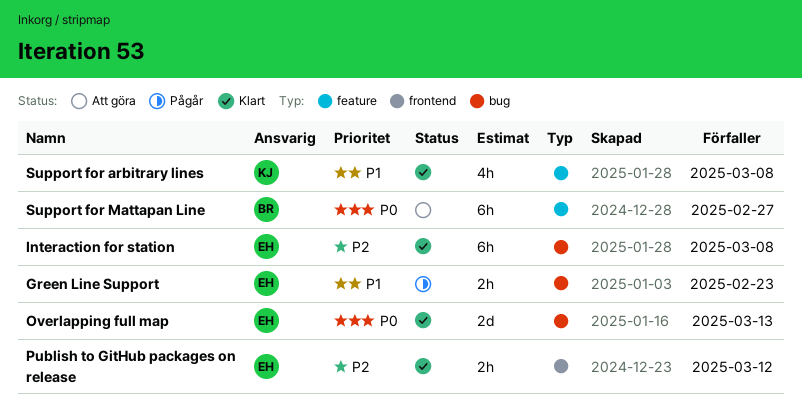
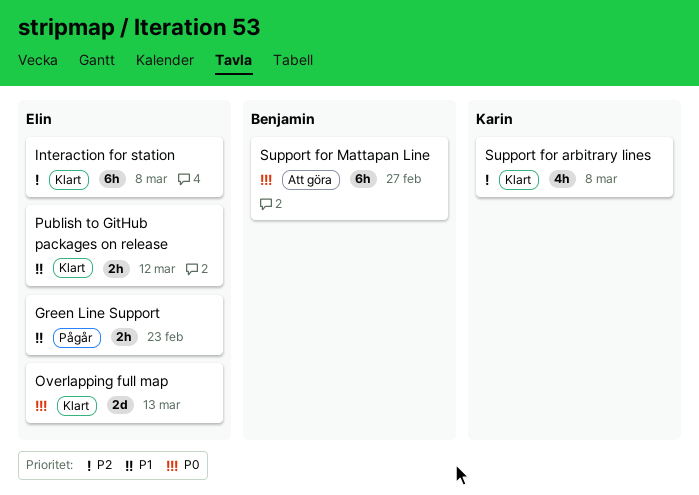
Publish to GitHub packages on release, priority: P2 -> P1
Support for arbitrary lines, priority: P1 -> P2

